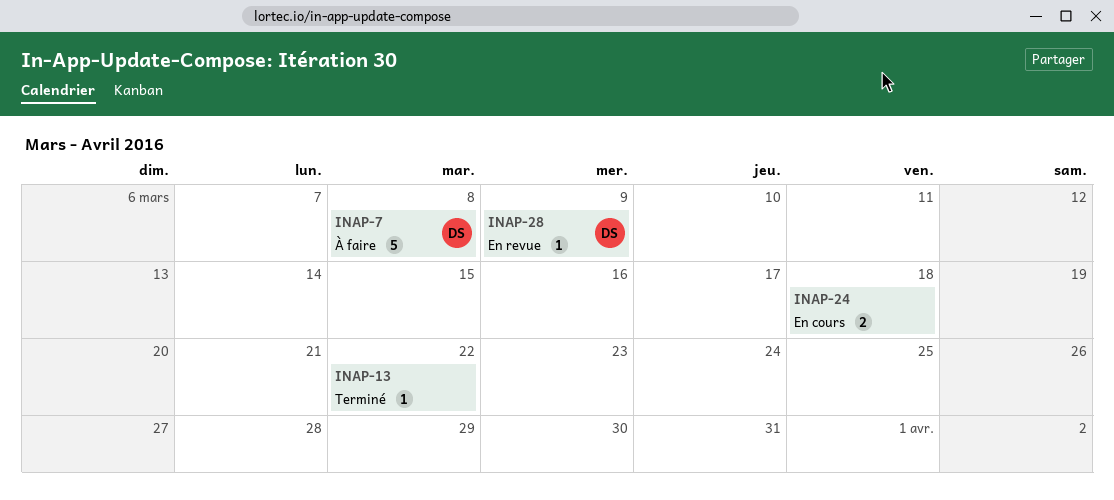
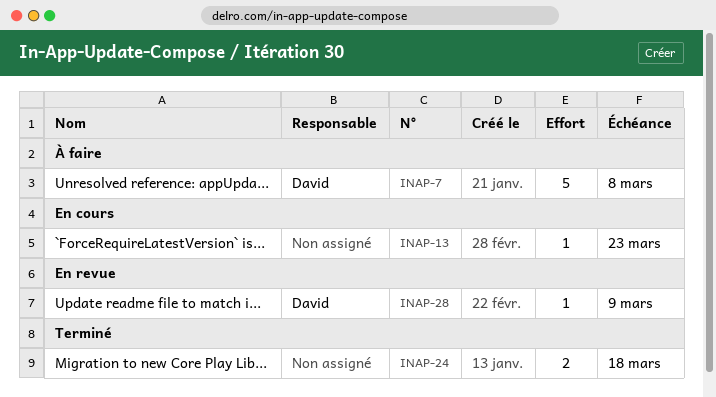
INAP-13, status: Terminé -> En cours
INAP-13, due: Mar 22 -> Mar 23
INAP-24, status: En cours -> Terminé

